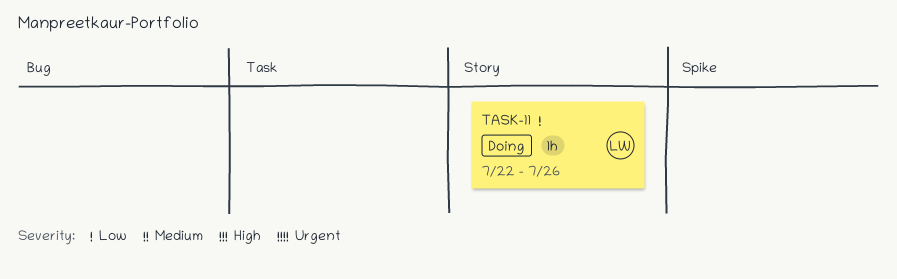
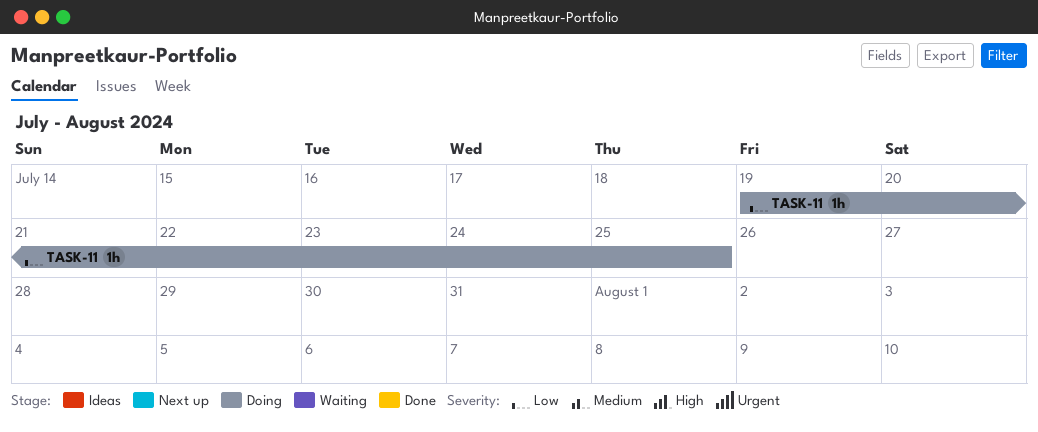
TASK-11, start: Jul 22 -> Jul 19
TASK-11, due: Jul 26 -> Jul 25

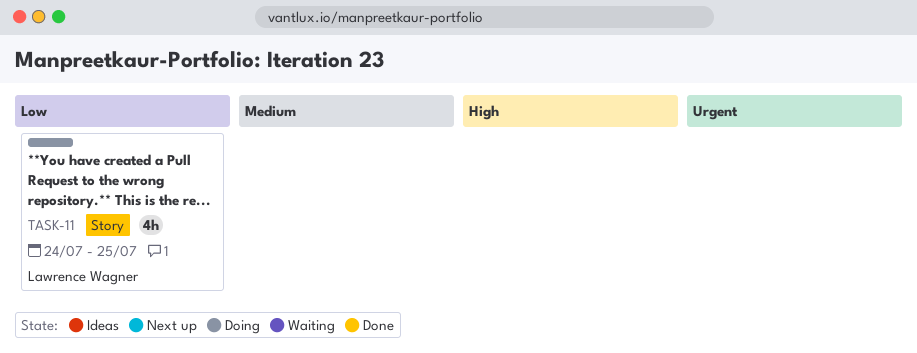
TASK-11, estimate: 1h -> 4h
TASK-11, start: Jul 19 -> Jul 24

